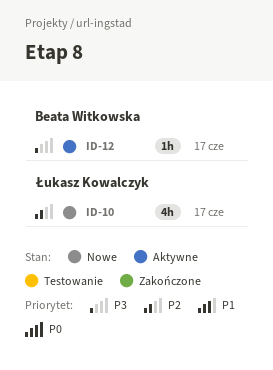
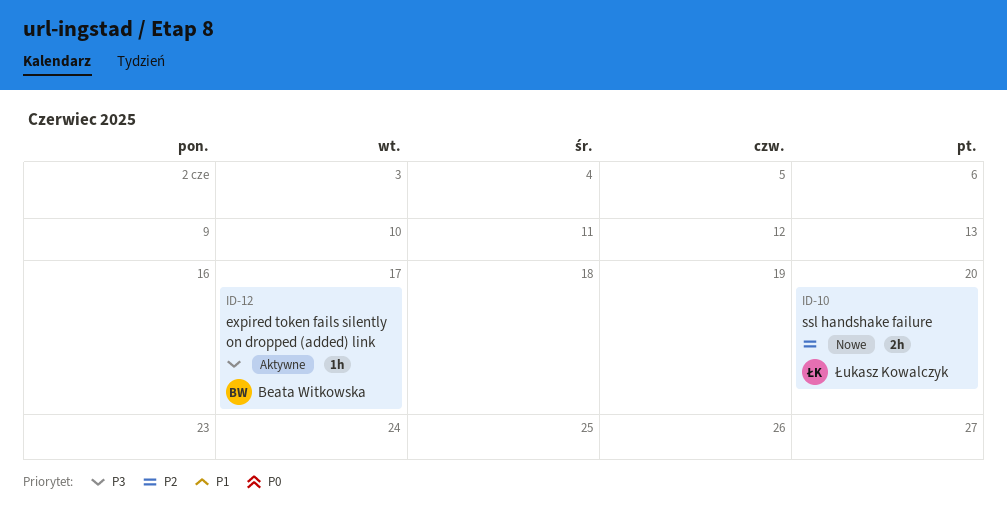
ID-10, estimate: 4h -> 2h
ID-10, due: Jun 17 -> Jun 20

